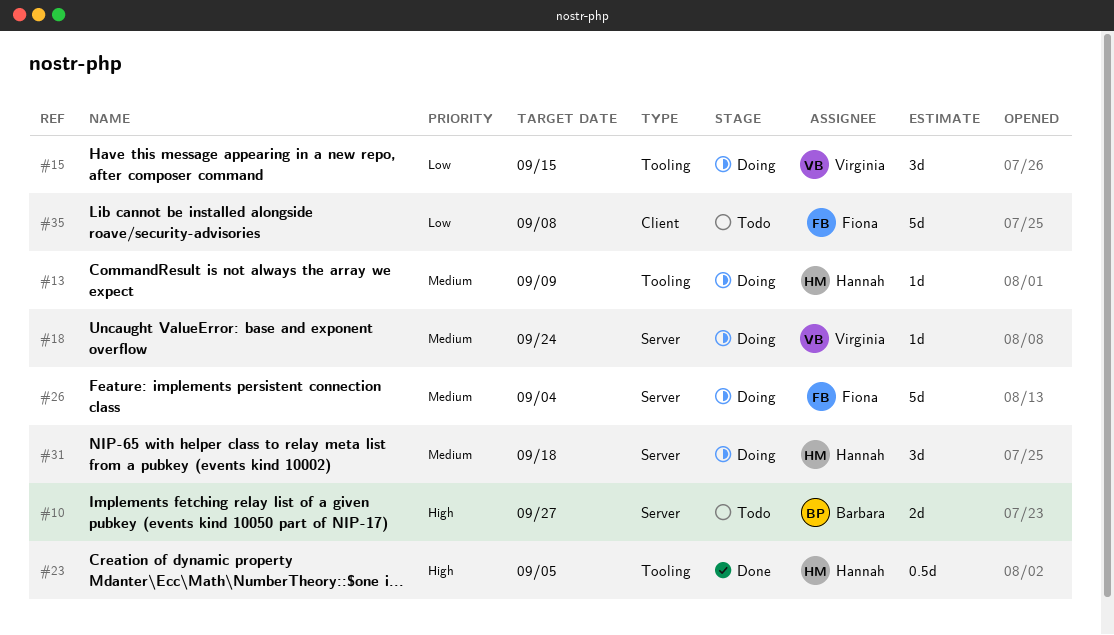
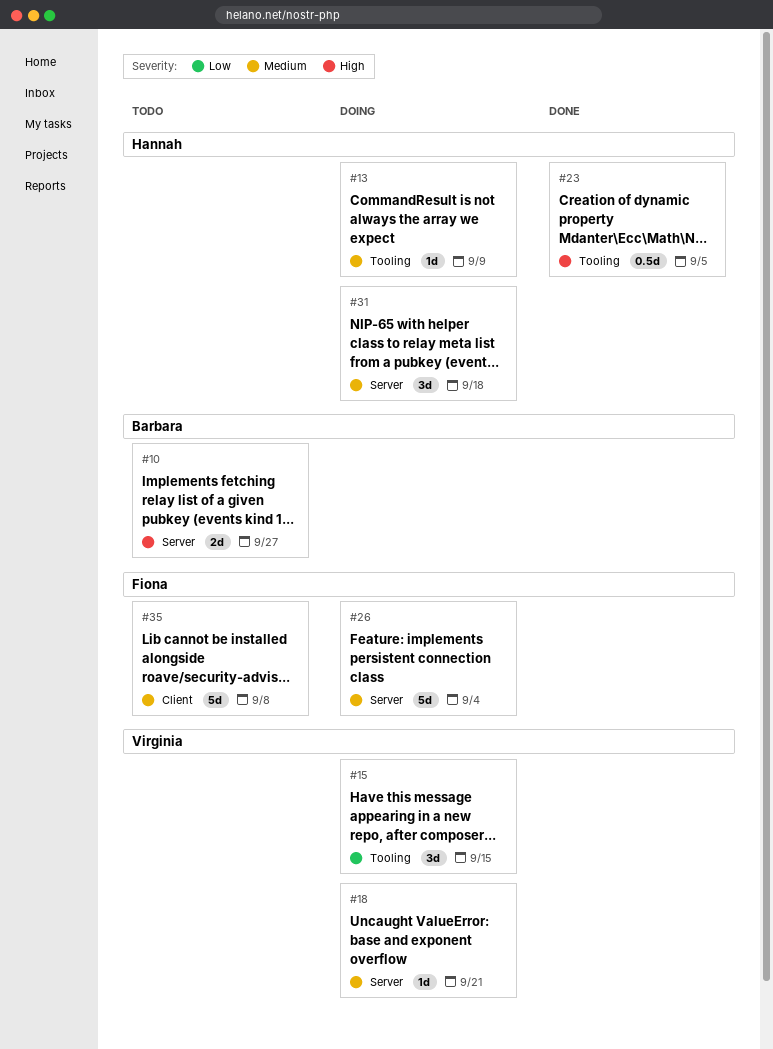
#18, due: Sep 24 -> Sep 21
#35, priority: Low -> Medium

